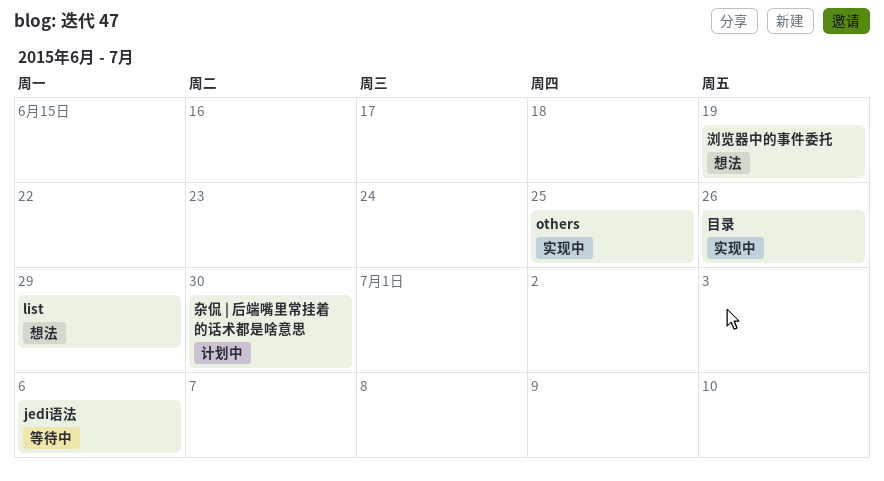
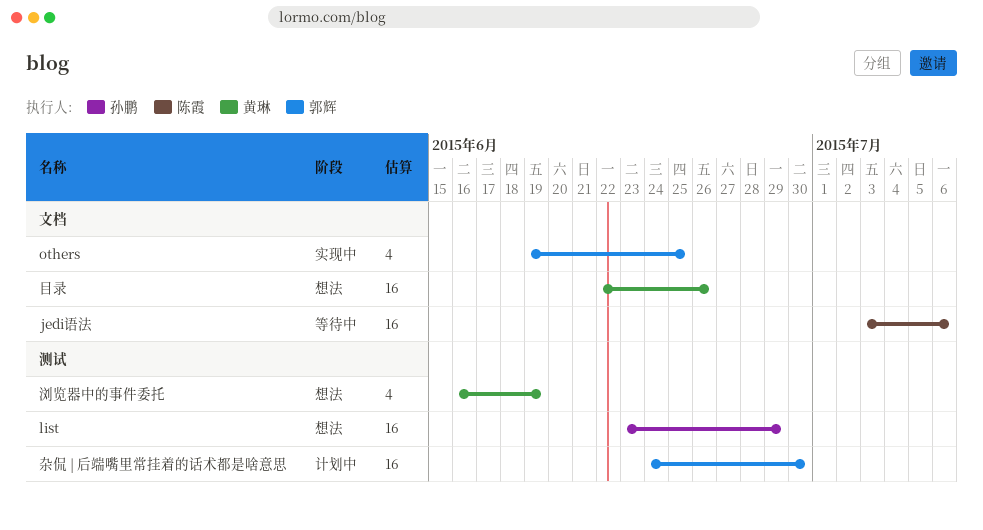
目录, status: 实现中 -> 想法

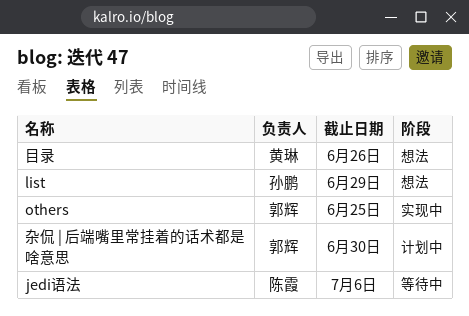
浏览器中的事件委托: present -> none

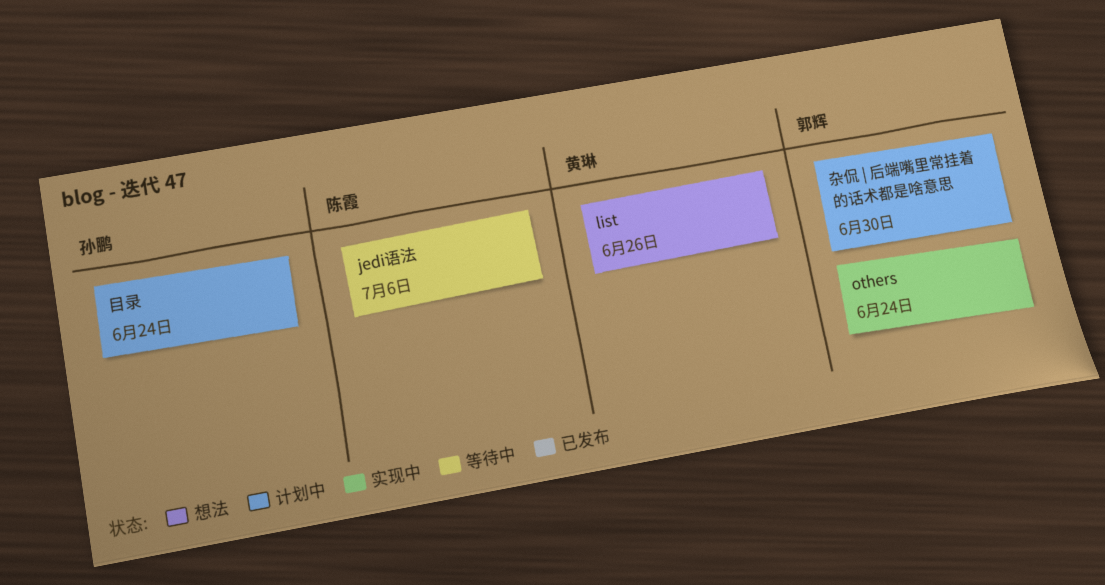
list, owner: 孙鹏 -> 黄琳
list, due: Jun 29 -> Jun 26
others, due: Jun 25 -> Jun 24
目录, status: 想法 -> 计划中
目录, owner: 黄琳 -> 孙鹏
目录, due: Jun 26 -> Jun 24

